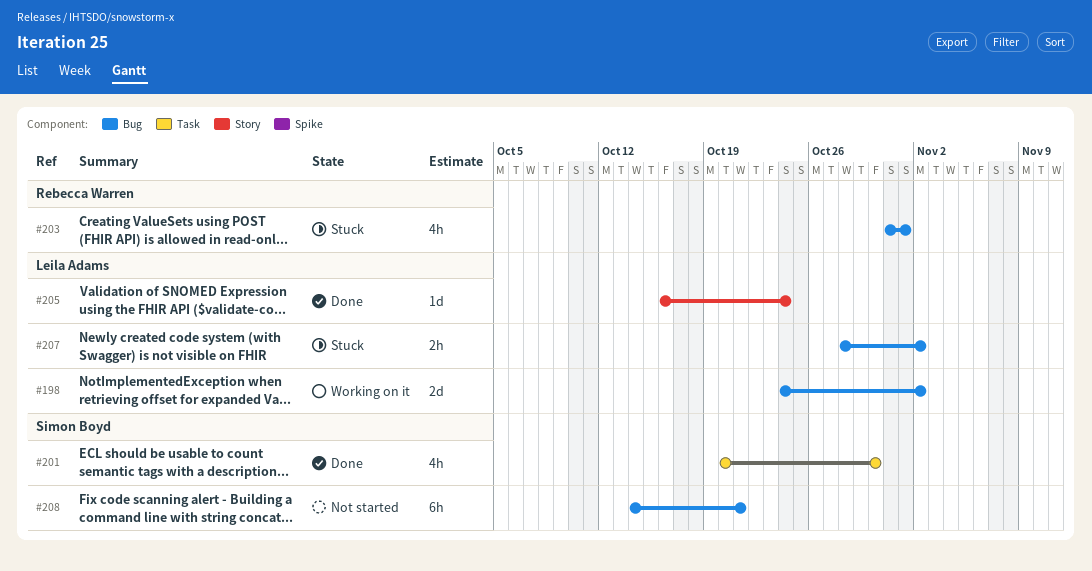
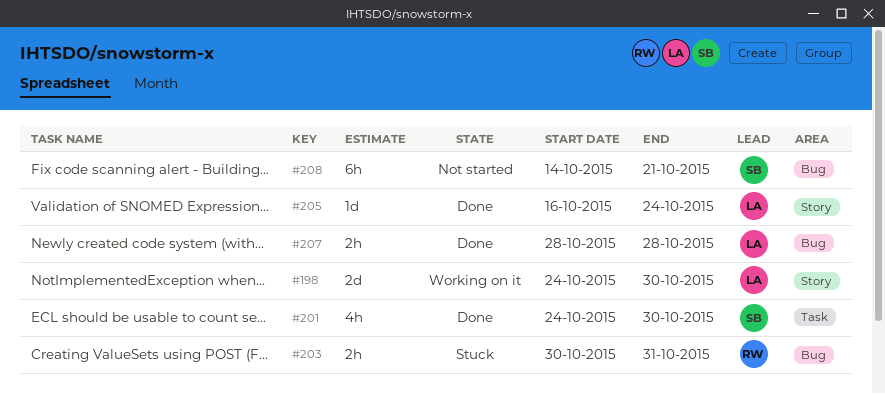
#198, label: Bug -> Story
#198, due: Nov 2 -> Oct 30
#201, start: Oct 20 -> Oct 24
#203, estimate: 4h -> 2h
#203, start: Oct 31 -> Oct 30
#203, due: Nov 1 -> Oct 31
#207, status: Stuck -> Done
#207, due: Nov 2 -> Oct 28

